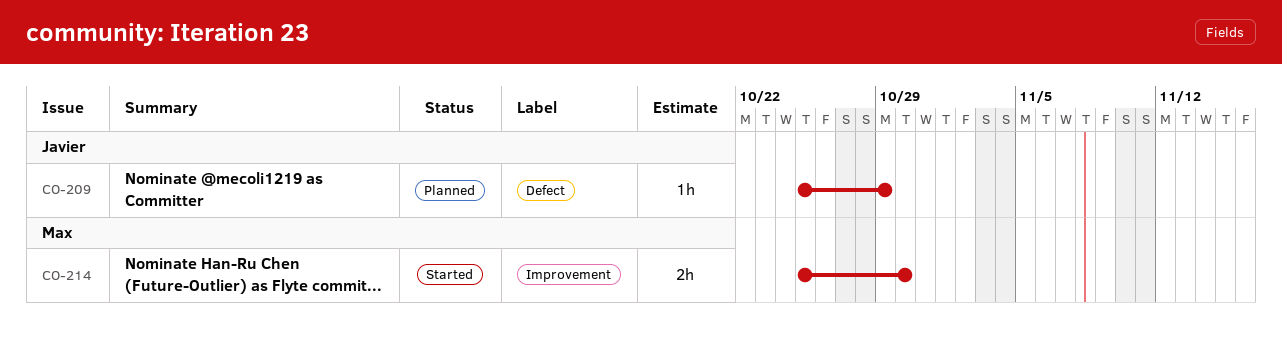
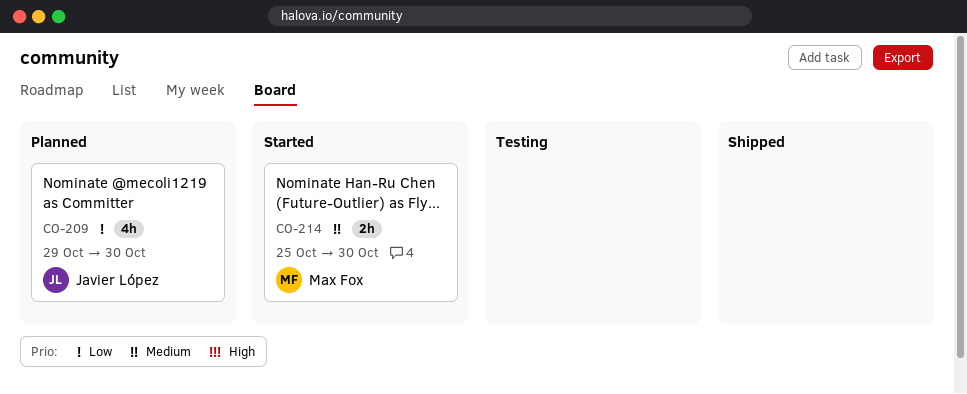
CO-209, estimate: 1h -> 4h
CO-209, start: Oct 25 -> Oct 29
CO-209, due: Oct 29 -> Oct 30

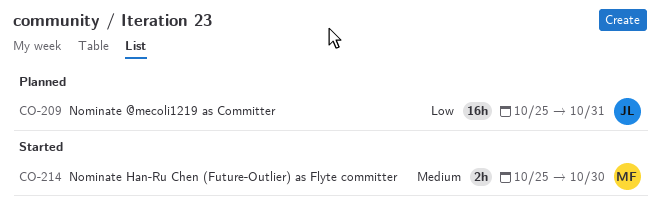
CO-209, estimate: 4h -> 16h
CO-209, start: Oct 29 -> Oct 25
CO-209, due: Oct 30 -> Oct 31

